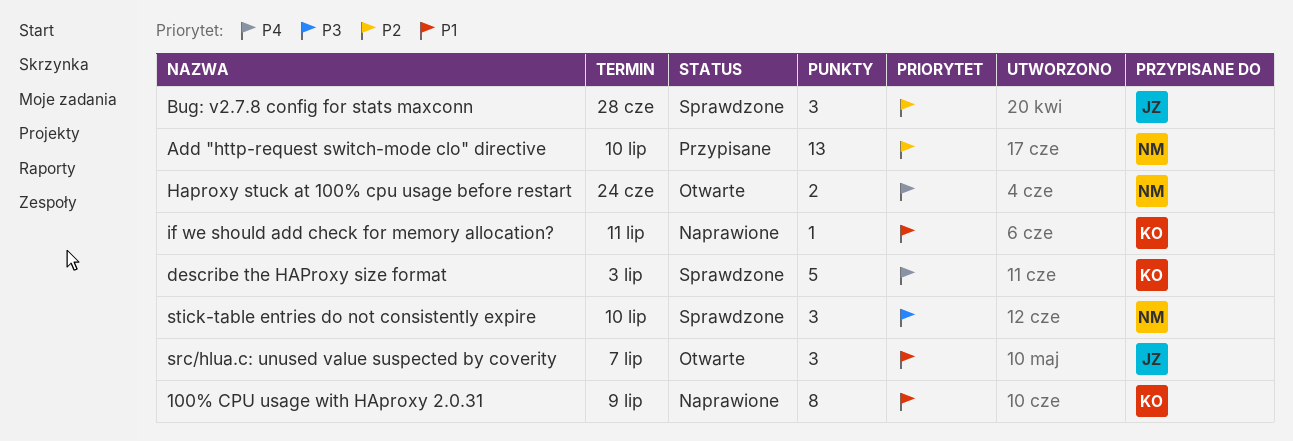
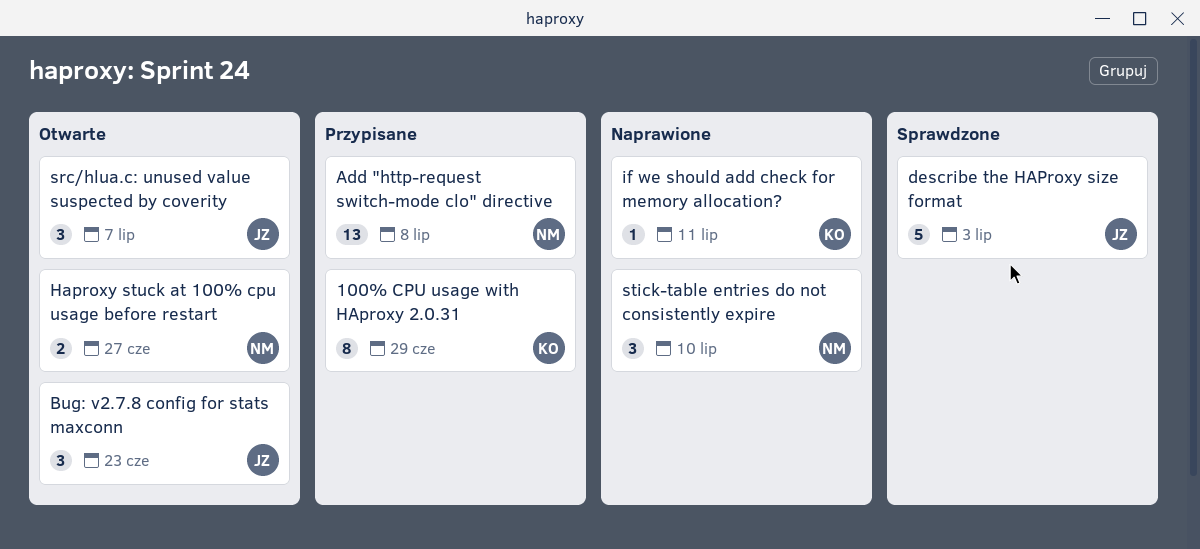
100% CPU usage with HAproxy 2.0.31, status: Naprawione -> Przypisane
100% CPU usage with HAproxy 2.0.31, due: Jul 9 -> Jun 29
Add "http-request switch-mode clo" directive, due: Jul 10 -> Jul 8
Bug: v2.7.8 config for stats maxconn, status: Sprawdzone -> Otwarte
Bug: v2.7.8 config for stats maxconn, due: Jun 28 -> Jun 23
describe the HAProxy size format, owner: KO -> JZ
Haproxy stuck at 100% cpu usage before restart, due: Jun 24 -> Jun 27
stick-table entries do not consistently expire, status: Sprawdzone -> Naprawione

